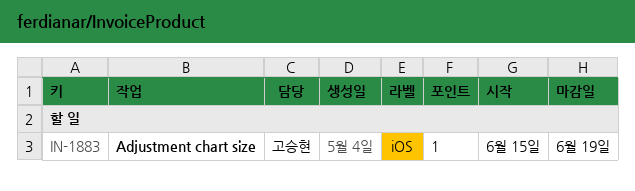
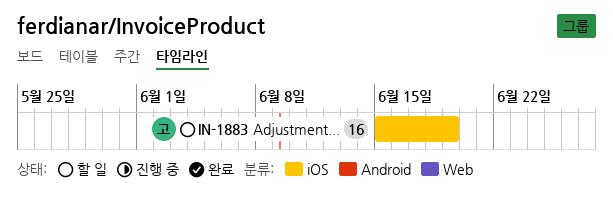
IN-1883, estimate: 1 -> 16

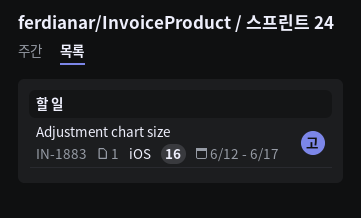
IN-1883, start: Jun 15 -> Jun 12
IN-1883, due: Jun 19 -> Jun 17

